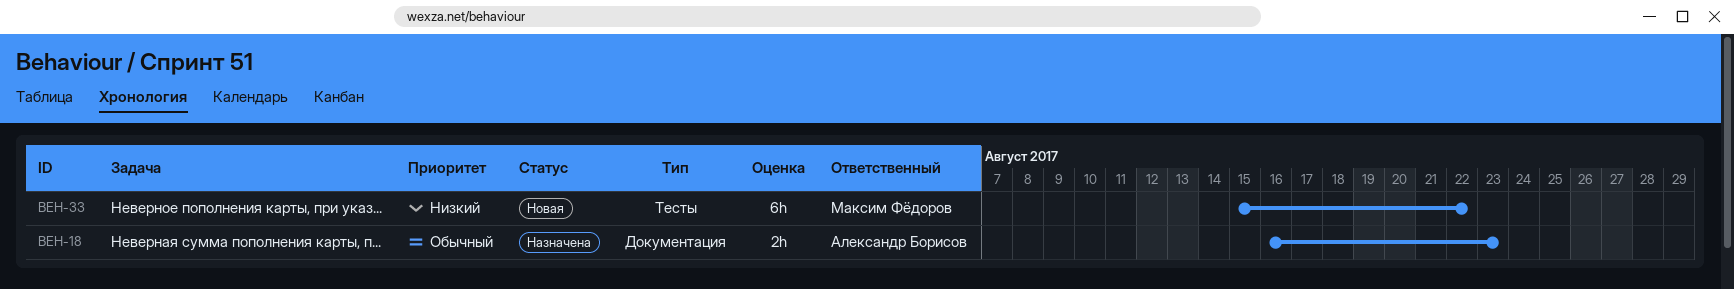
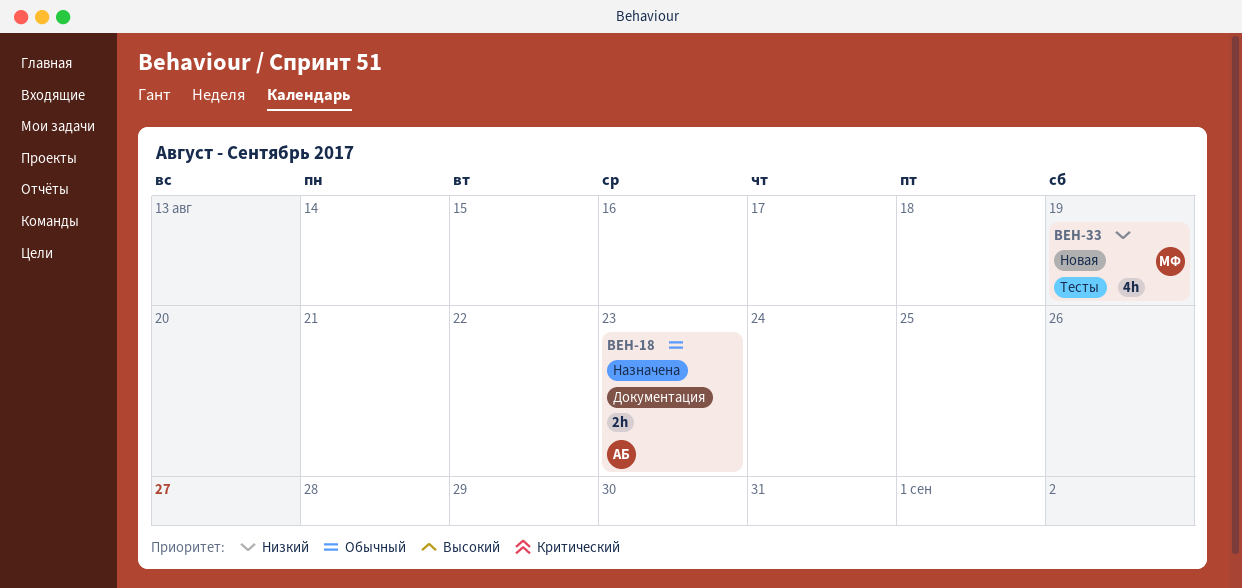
BEH-33, estimate: 6h -> 4h
BEH-33, due: Aug 22 -> Aug 19

